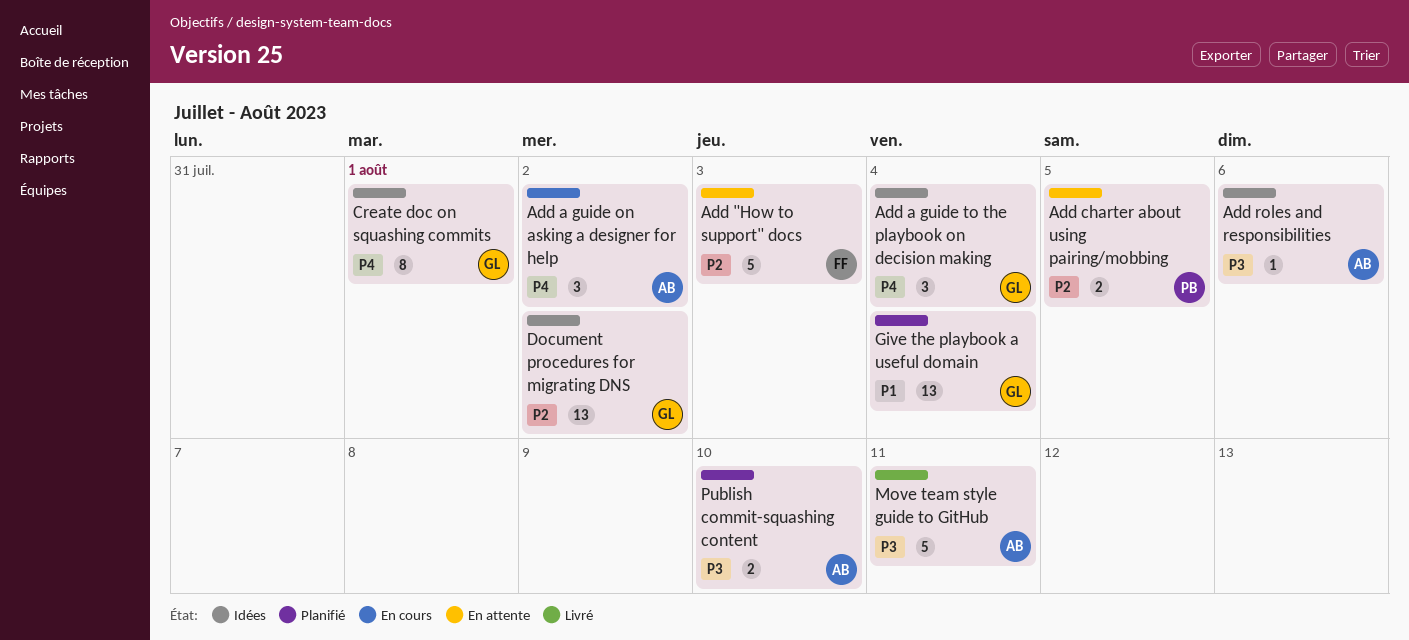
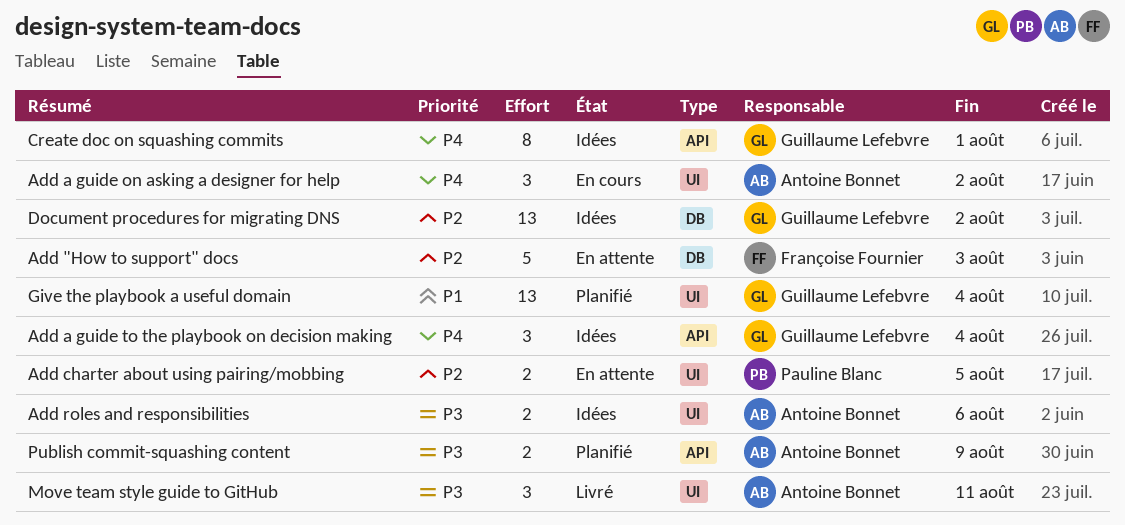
Add roles and responsibilities, estimate: 1 -> 2
Move team style guide to GitHub, estimate: 5 -> 3
Publish commit-squashing content, due: Aug 10 -> Aug 9

